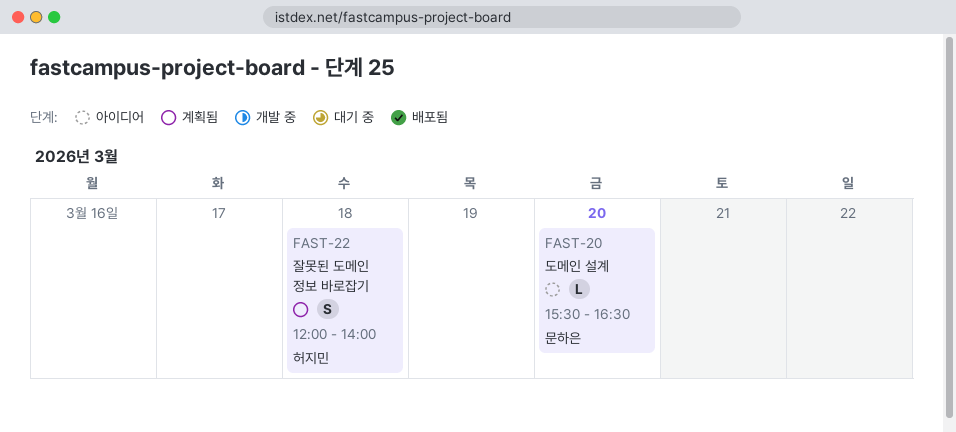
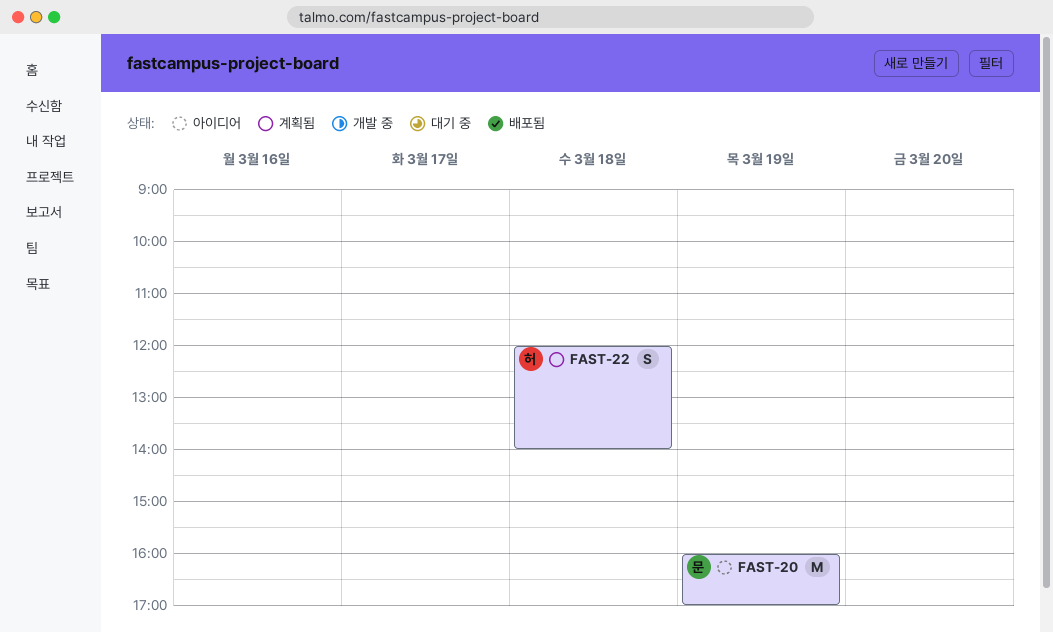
FAST-20, estimate: L -> M
FAST-20, day: Mar 20 -> Mar 19
FAST-20, begins: 15:30 -> 16:00
FAST-20, ends: 16:30 -> 17:00

